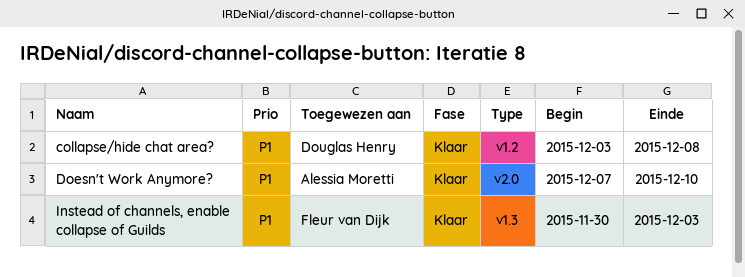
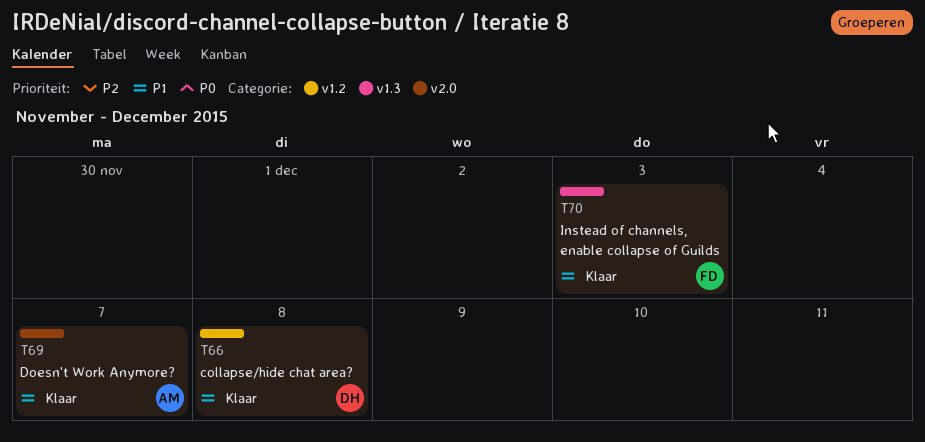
Doesn't Work Anymore?, due: Dec 10 -> Dec 7

